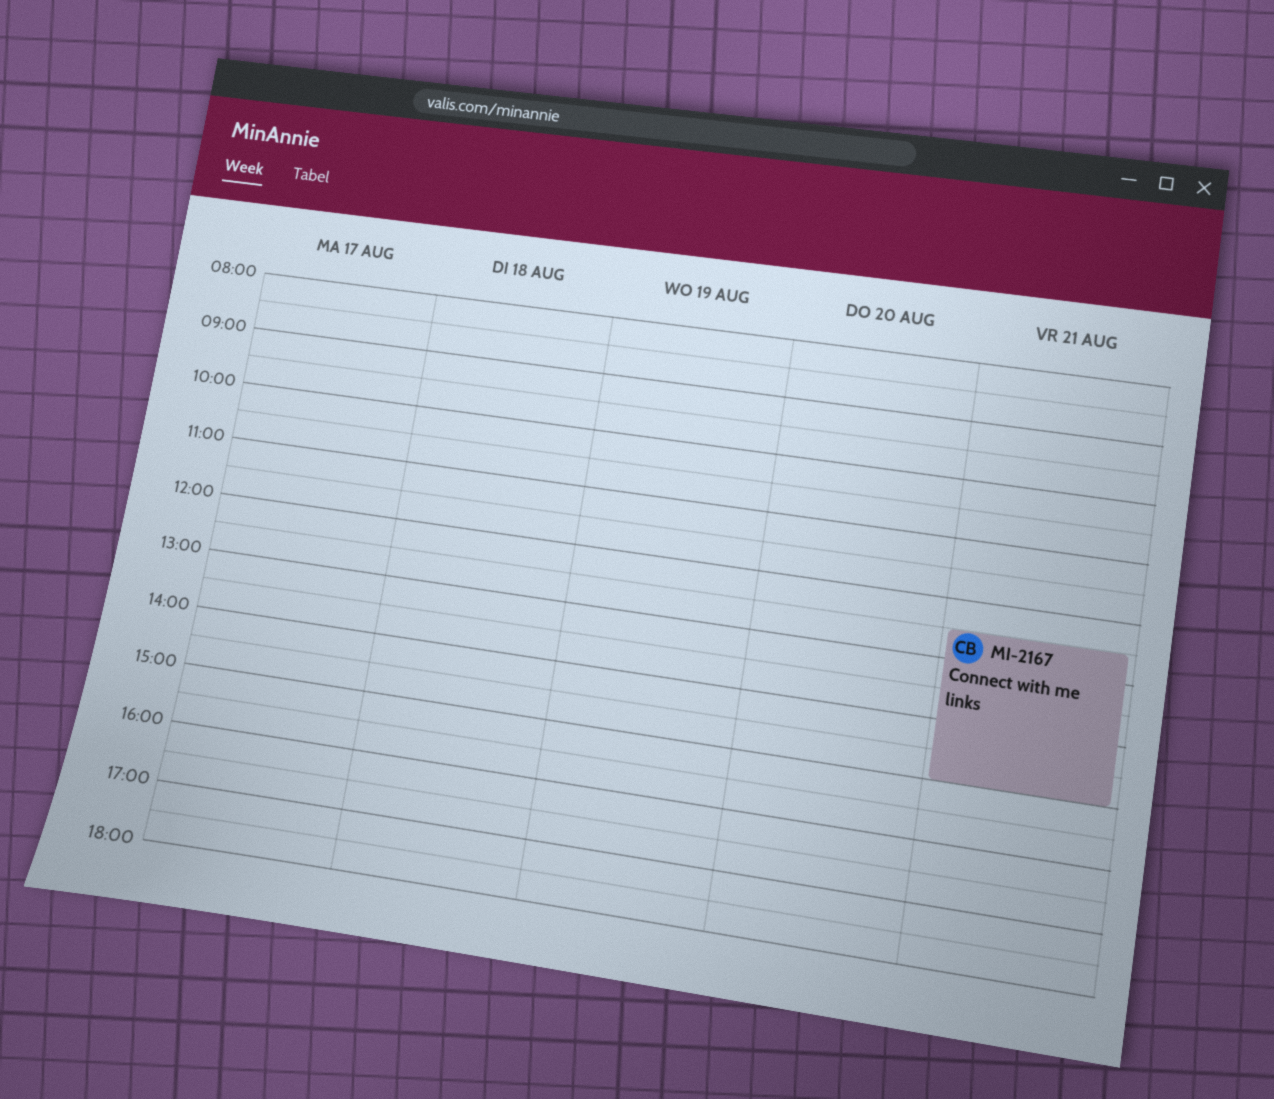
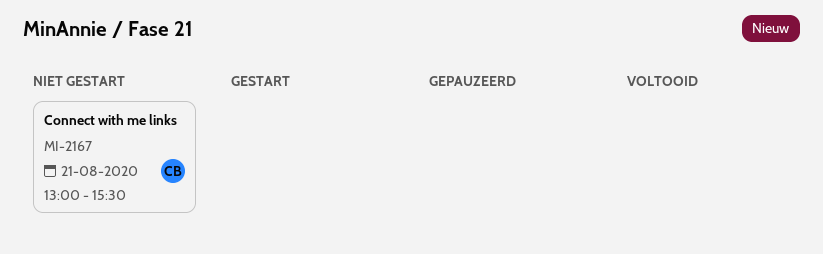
MI-2167, begins: 12:30 -> 13:00
MI-2167, ends: 15:00 -> 15:30

